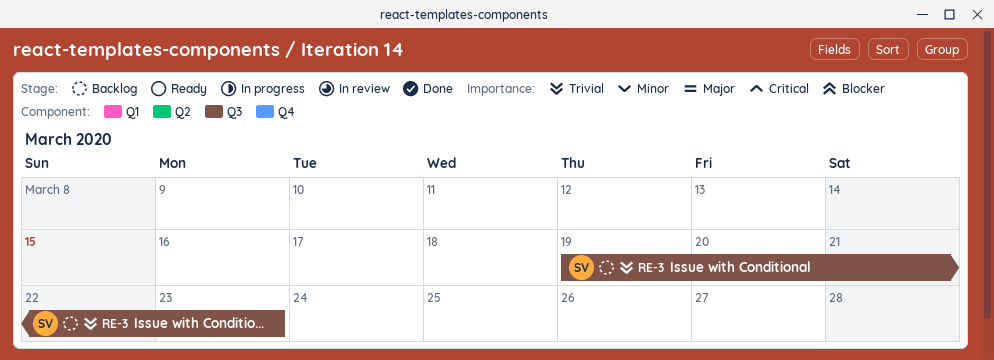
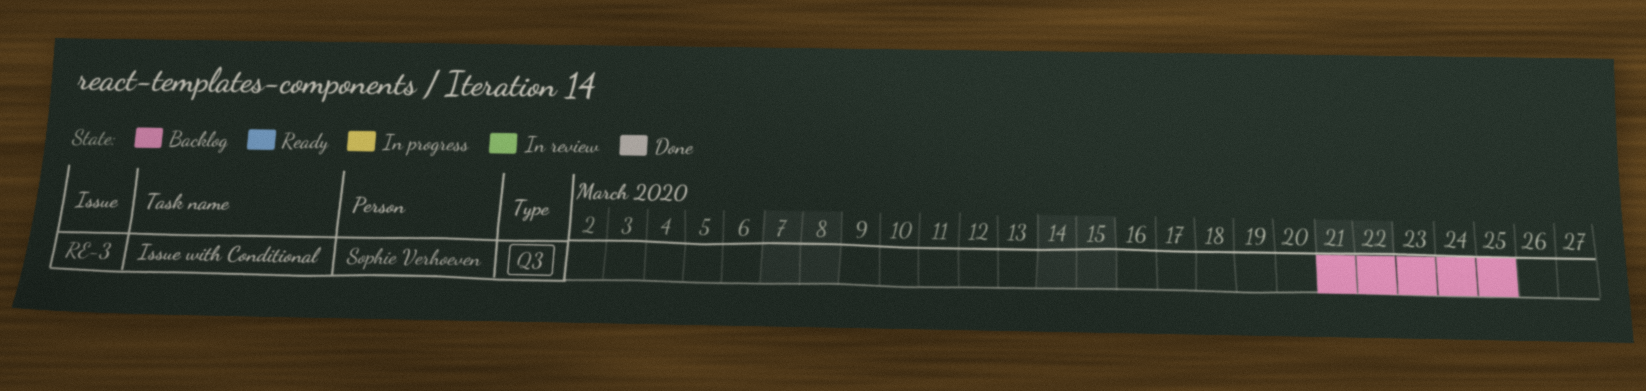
RE-3, start: Mar 19 -> Mar 21
RE-3, due: Mar 23 -> Mar 25

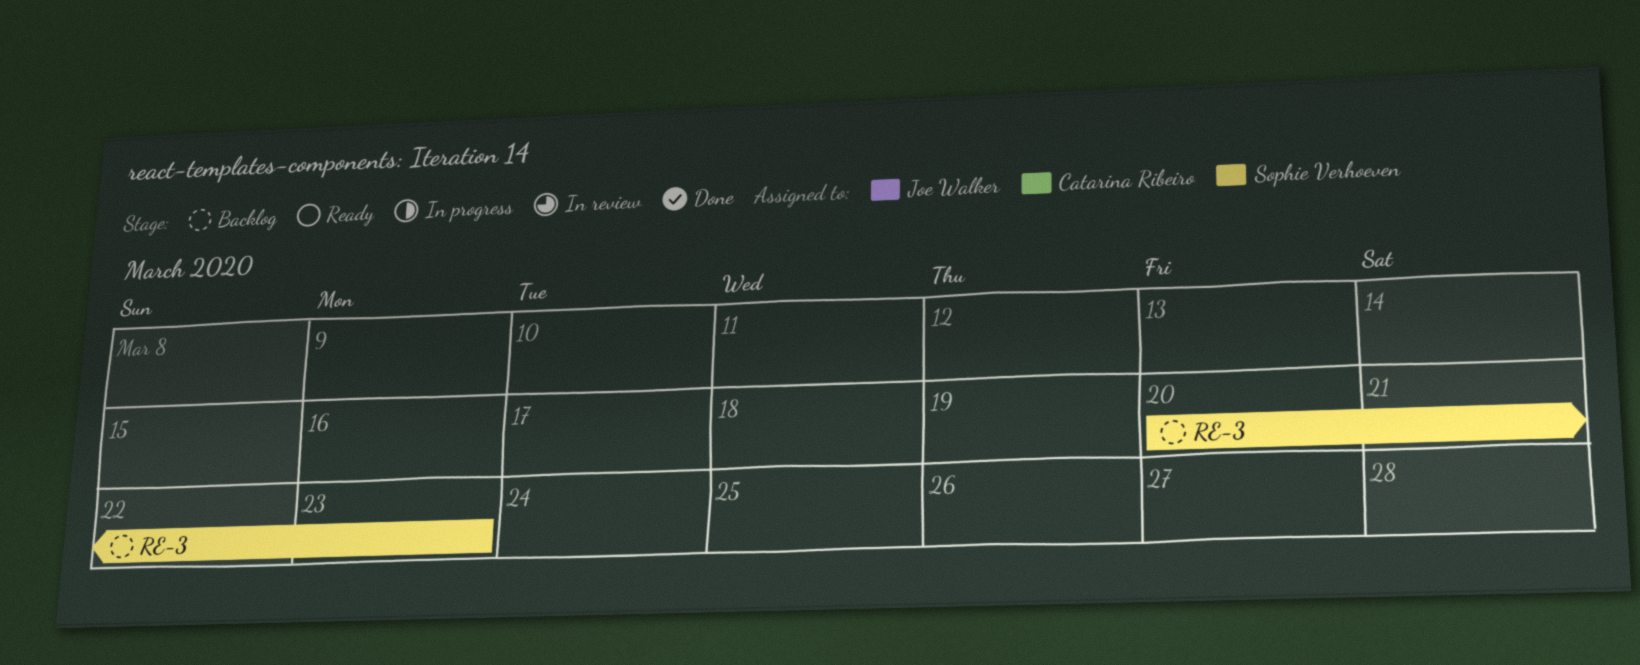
RE-3, start: Mar 21 -> Mar 20
RE-3, due: Mar 25 -> Mar 23

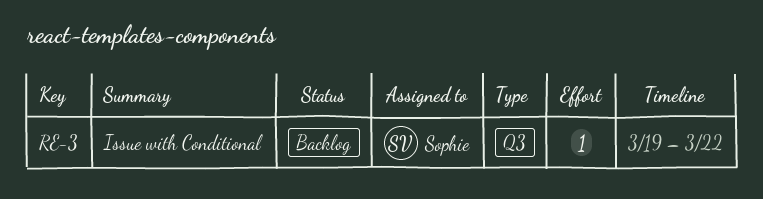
RE-3, start: Mar 20 -> Mar 19
RE-3, due: Mar 23 -> Mar 22

